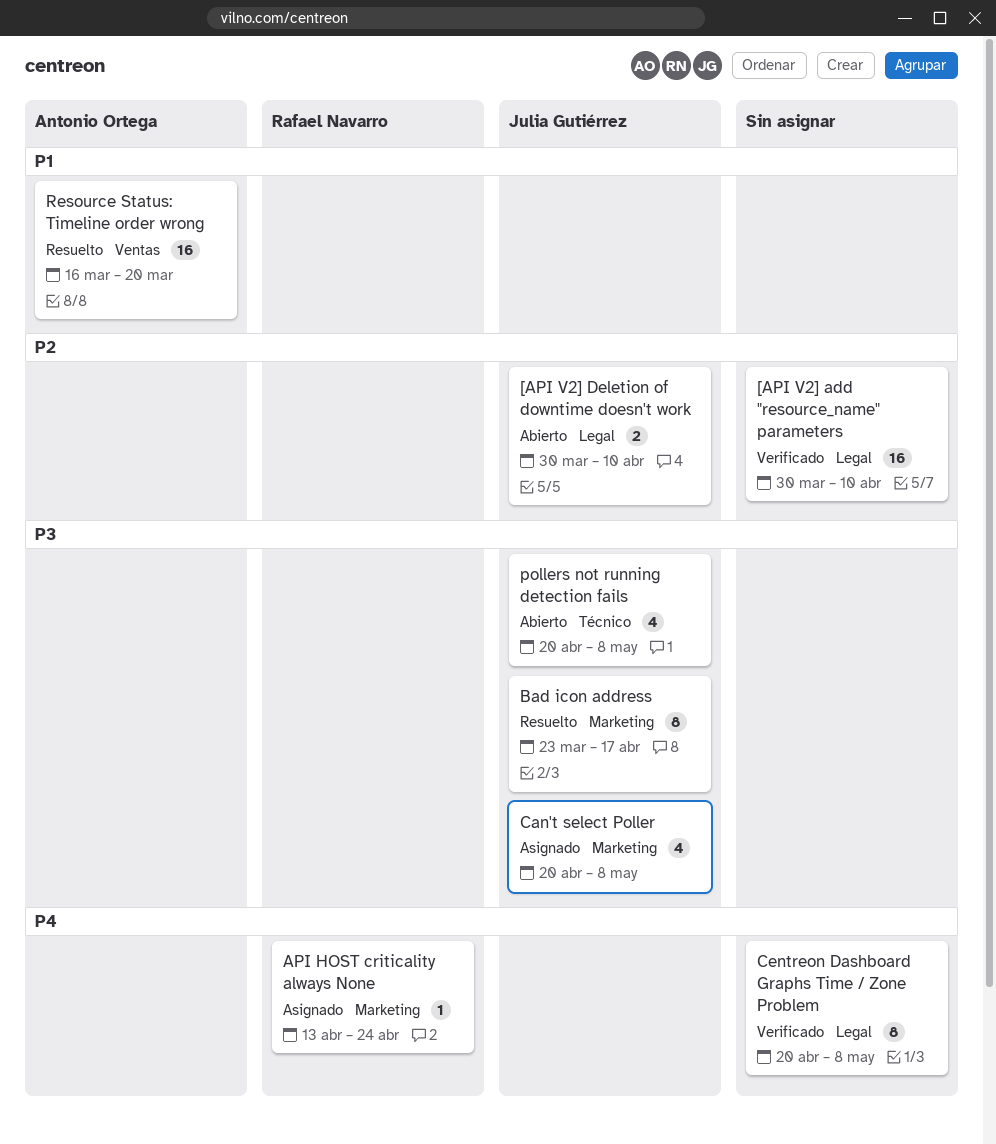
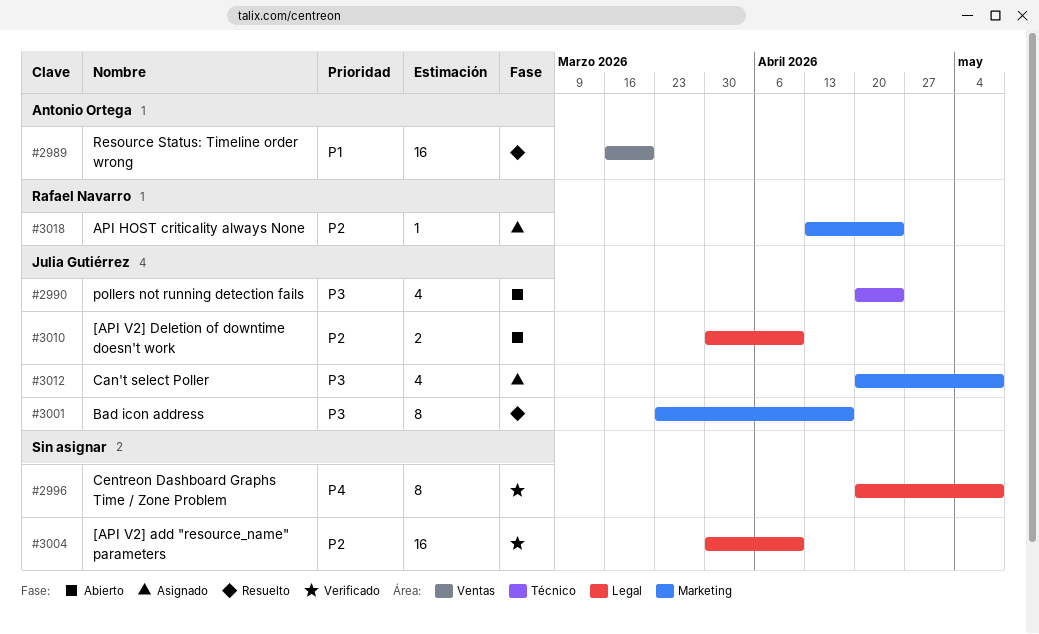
API HOST criticality always None, priority: P4 -> P2
pollers not running detection fails, due: May 8 -> Apr 24

